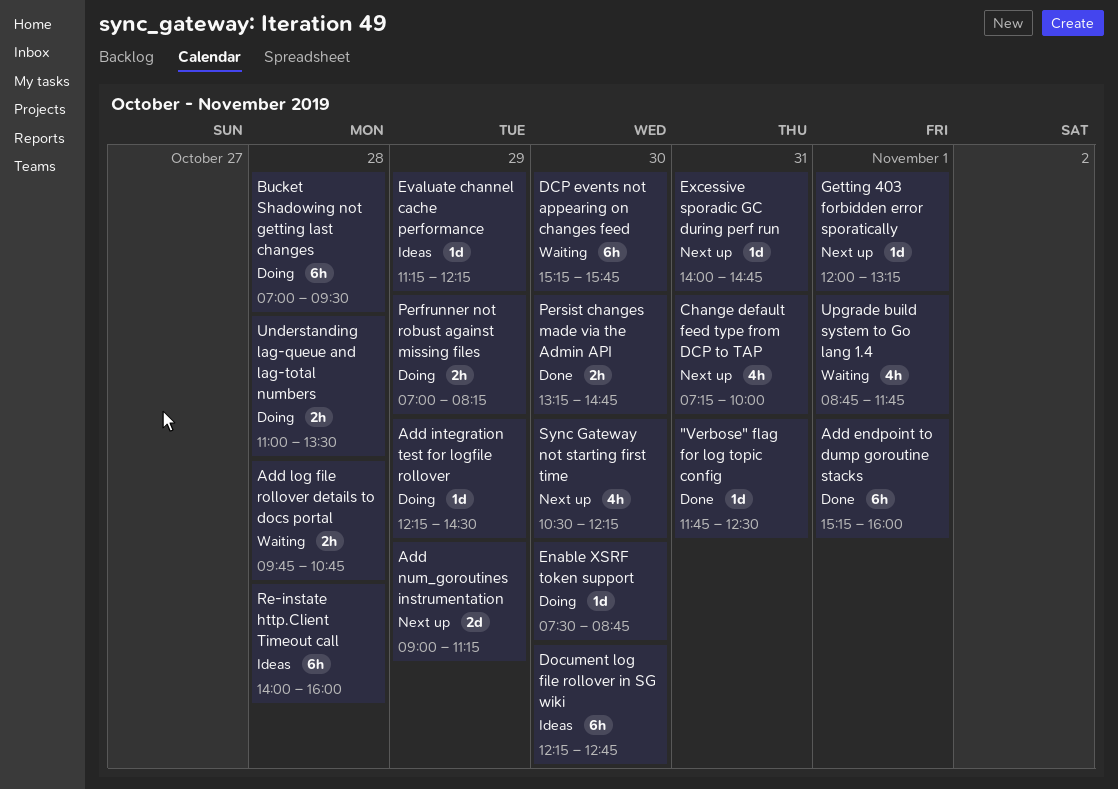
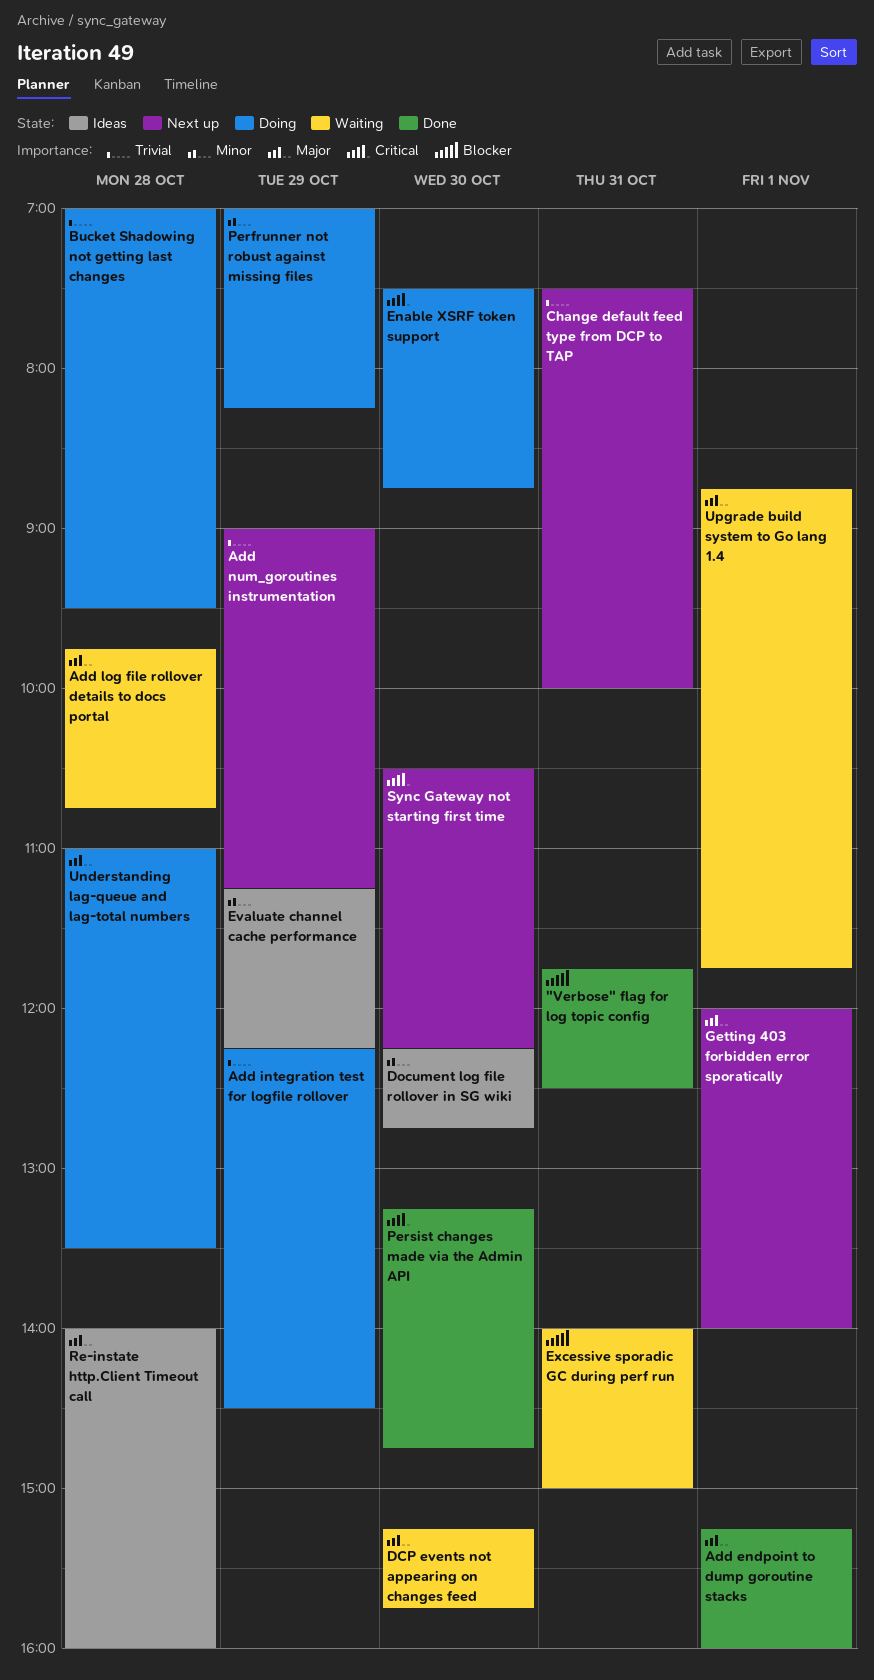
Change default feed type from DCP to TAP, begins: 07:15 -> 07:30
Excessive sporadic GC during perf run, status: Next up -> Waiting
Excessive sporadic GC during perf run, ends: 14:45 -> 15:00
Getting 403 forbidden error sporatically, ends: 13:15 -> 14:00

